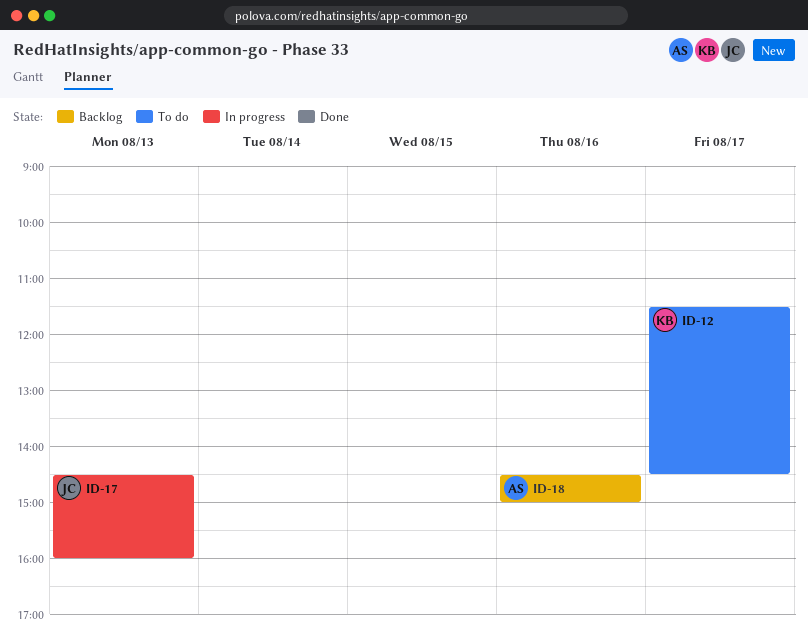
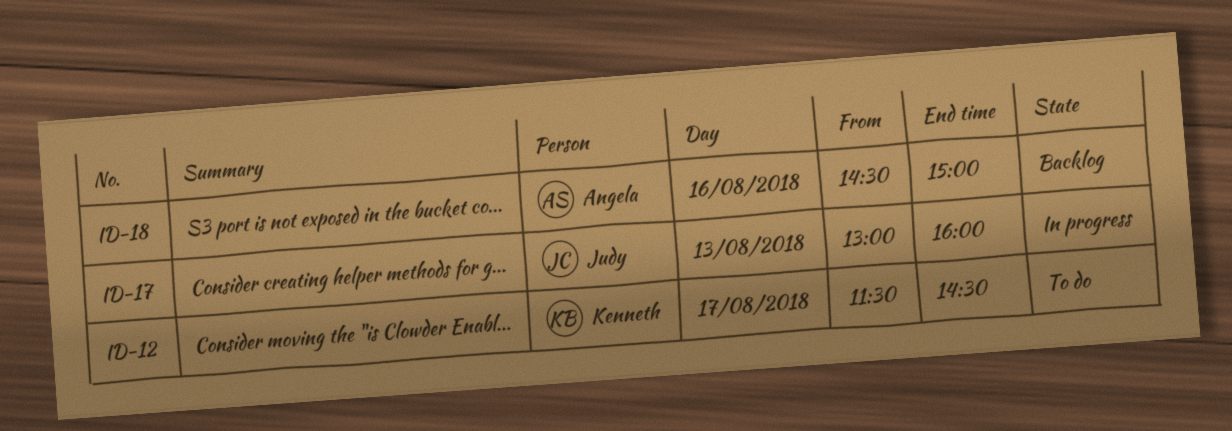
ID-17, begins: 14:30 -> 13:00

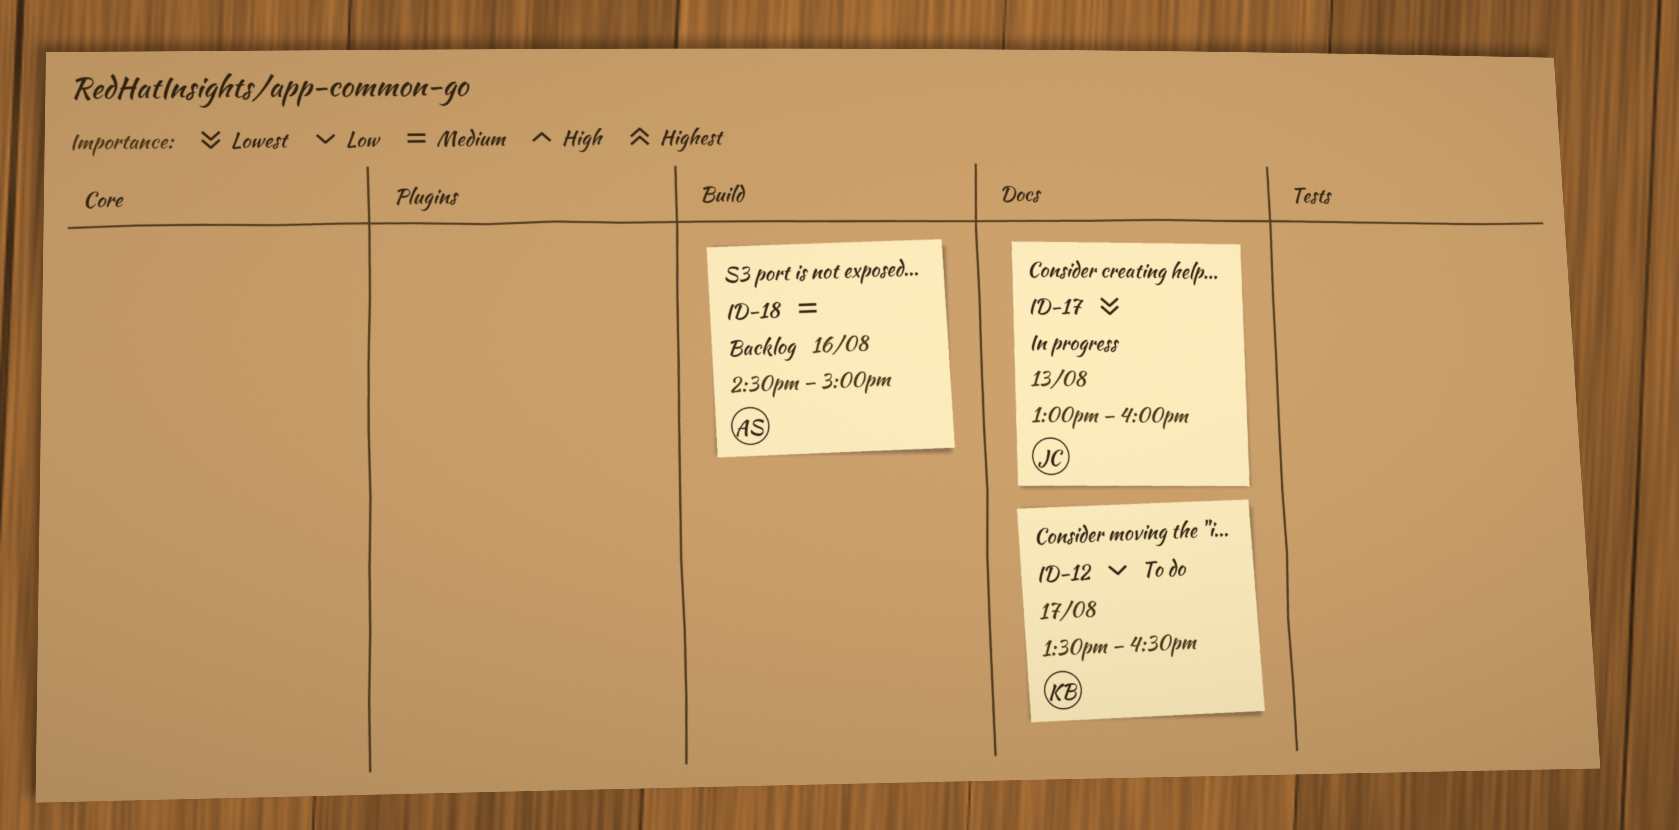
ID-12, begins: 11:30 -> 13:30
ID-12, ends: 14:30 -> 16:30

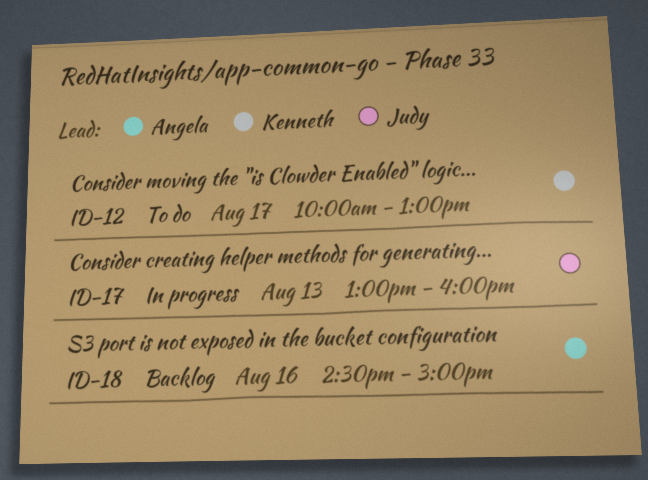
ID-12, begins: 13:30 -> 10:00
ID-12, ends: 16:30 -> 13:00

